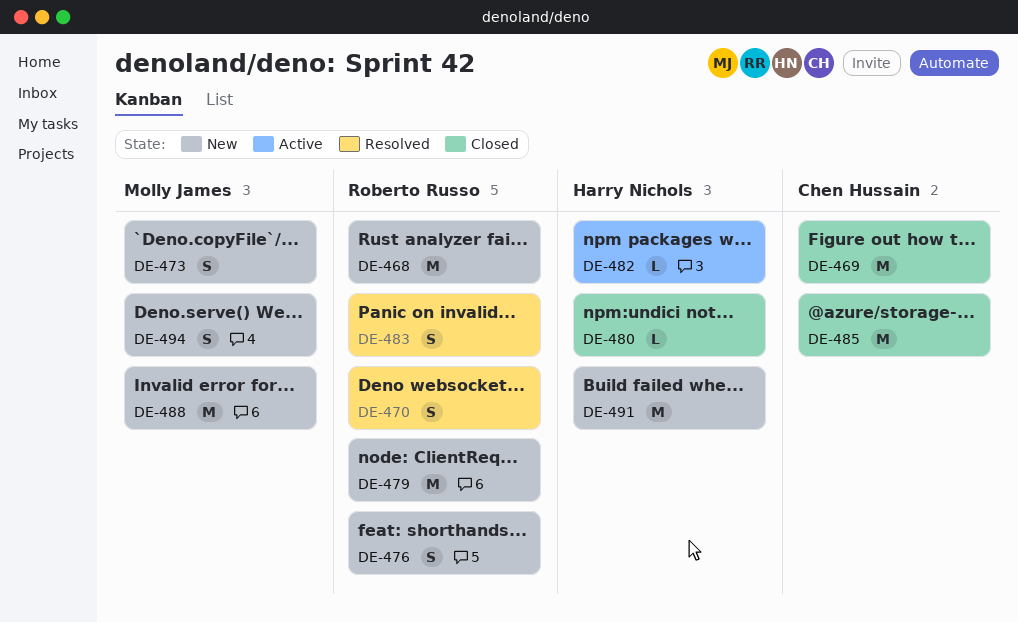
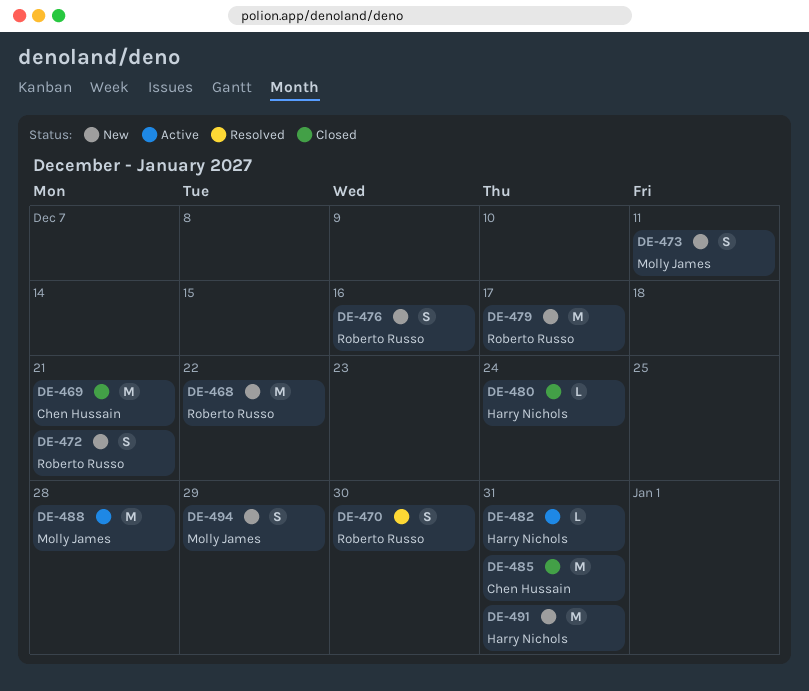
DE-472: none -> present
DE-483: present -> none
DE-488, status: New -> Active

